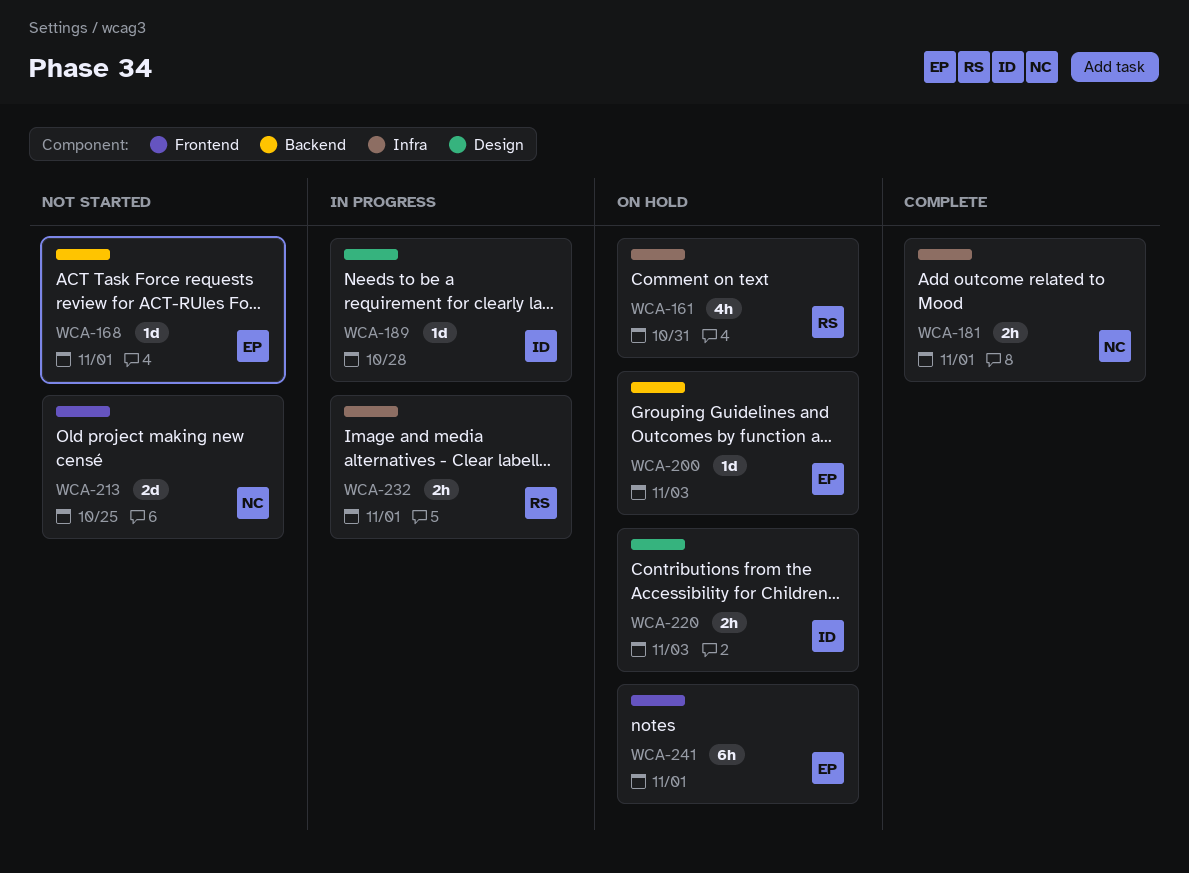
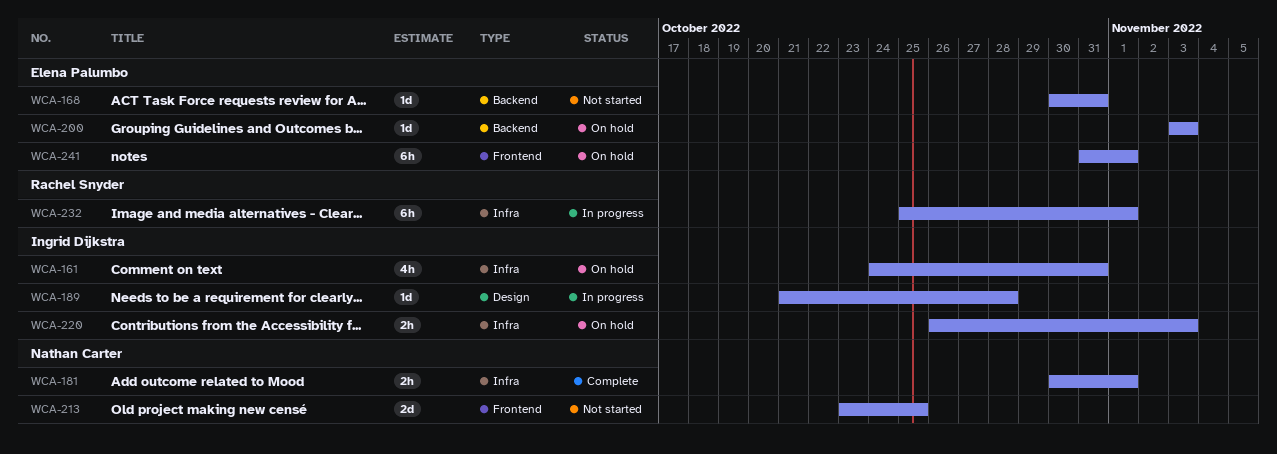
WCA-161, owner: Rachel Snyder -> Ingrid Dijkstra
WCA-168, due: Nov 1 -> Oct 31
WCA-220, label: Design -> Infra
WCA-232, estimate: 2h -> 6h

